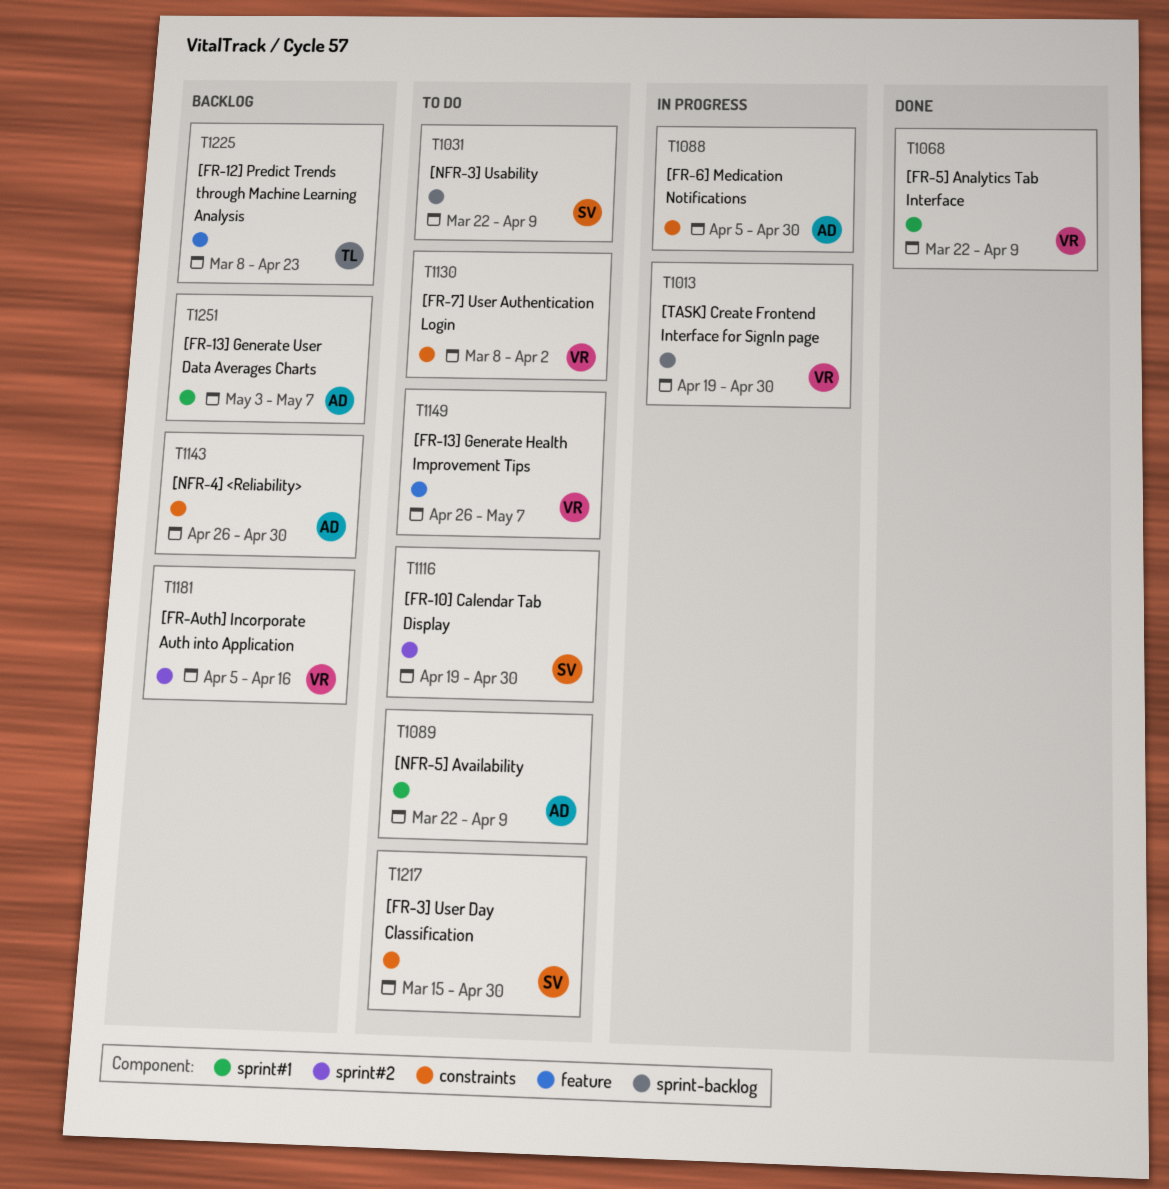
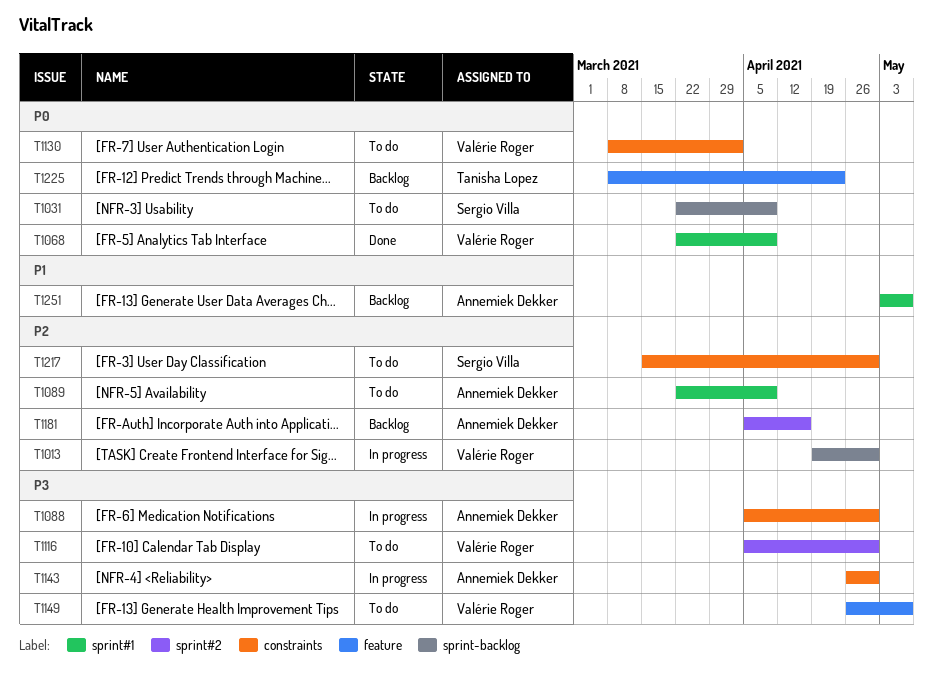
T1116, owner: Sergio Villa -> Valérie Roger
T1116, start: Apr 19 -> Apr 5
T1143, status: Backlog -> In progress
T1181, owner: Valérie Roger -> Annemiek Dekker

